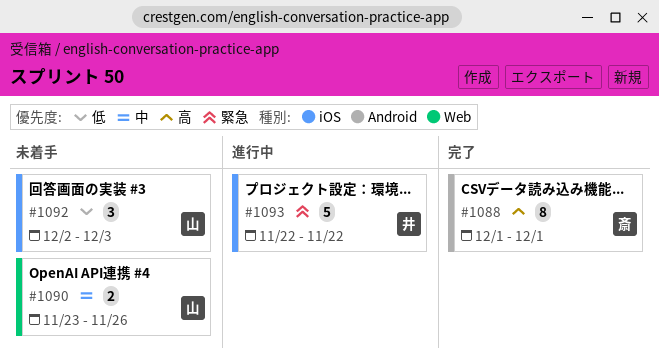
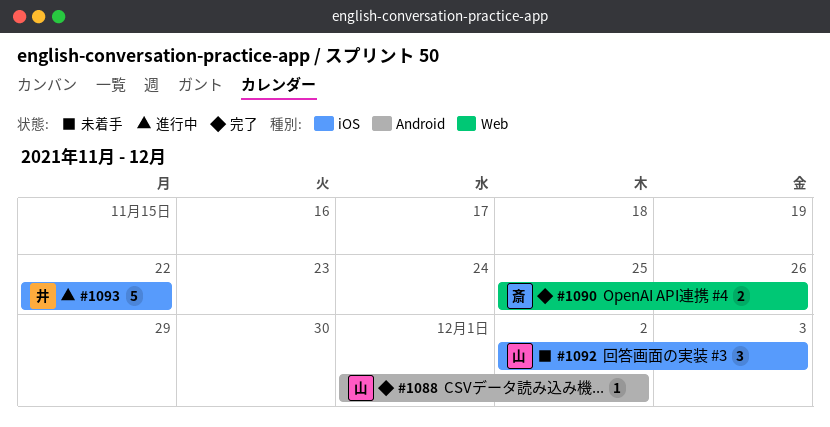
#1088, owner: 斎 -> 山
#1088, estimate: 8 -> 1
#1088, due: Dec 1 -> Dec 2
#1090, status: 未着手 -> 完了
#1090, owner: 山 -> 斎
#1090, start: Nov 23 -> Nov 25

